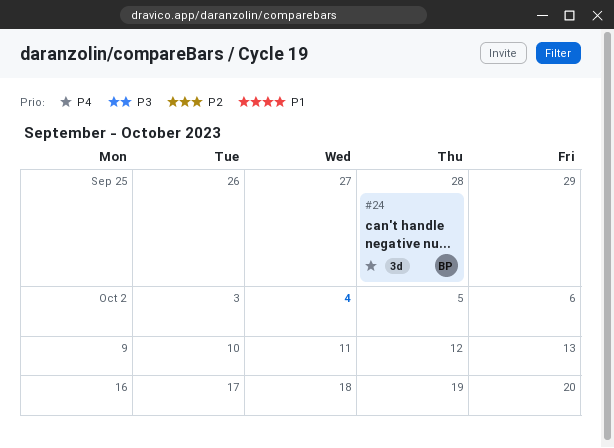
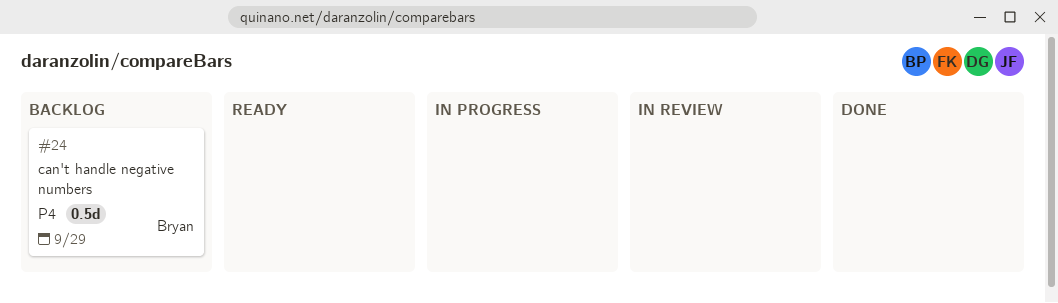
#24, estimate: 3d -> 0.5d
#24, due: Sep 28 -> Sep 29

